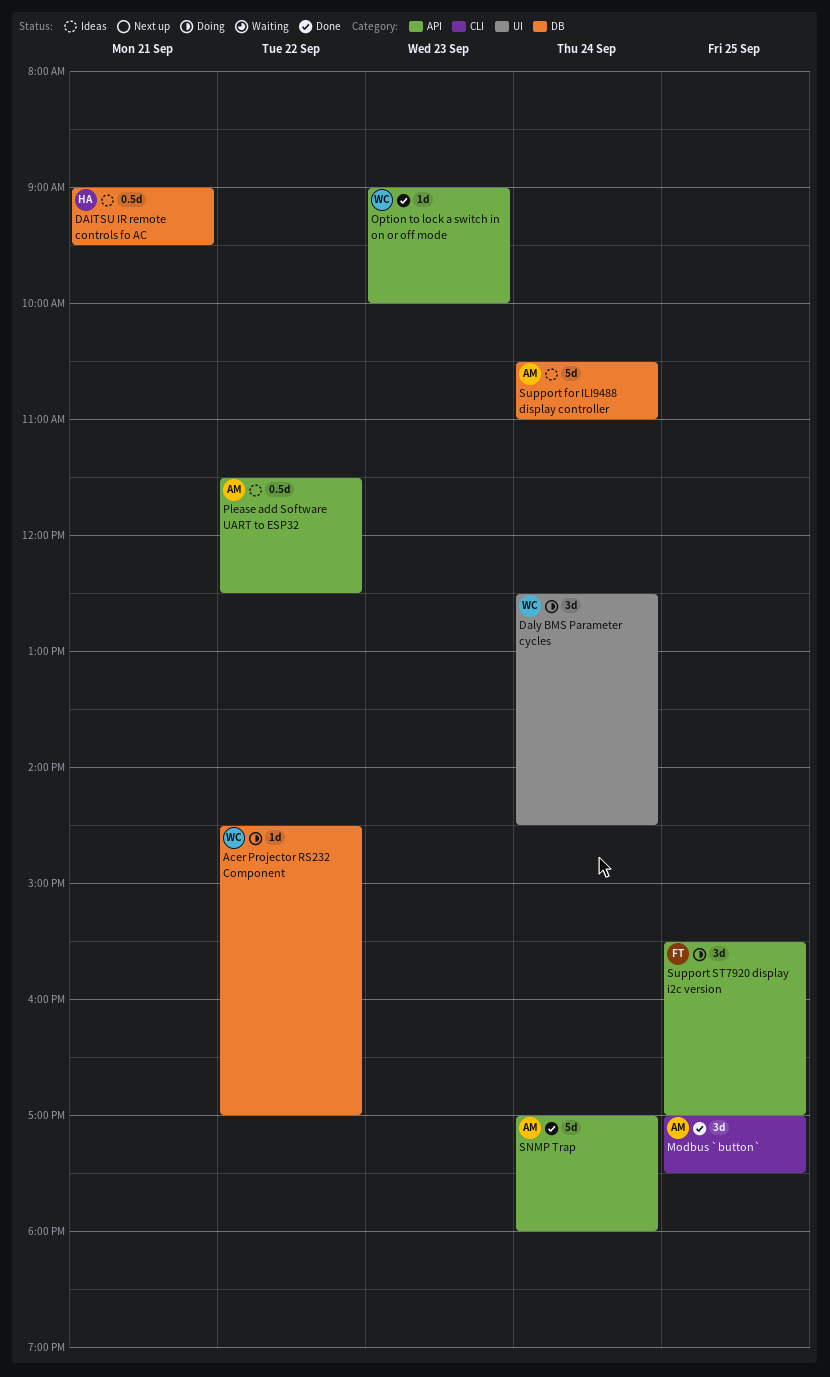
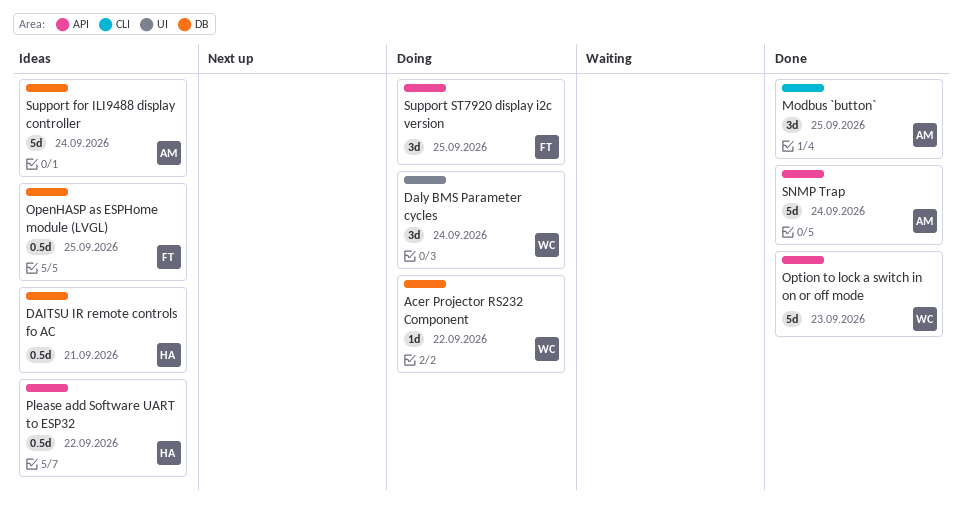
OpenHASP as ESPHome module (LVGL): none -> present
Option to lock a switch in on or off mode, estimate: 1d -> 5d
Please add Software UART to ESP32, owner: AM -> HA

